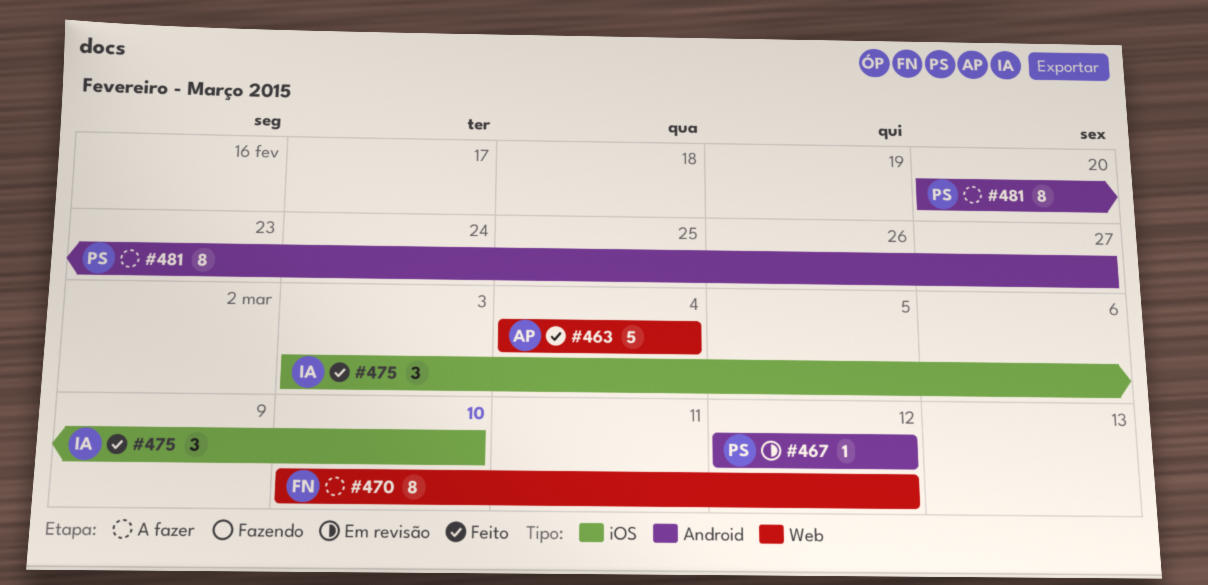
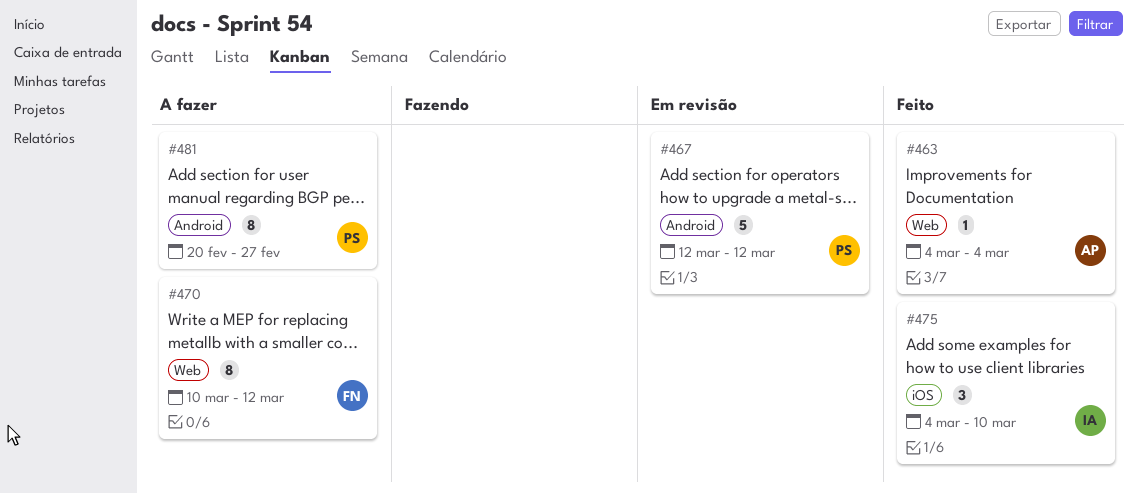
#463, estimate: 5 -> 1
#467, estimate: 1 -> 5
#475, start: Mar 3 -> Mar 4

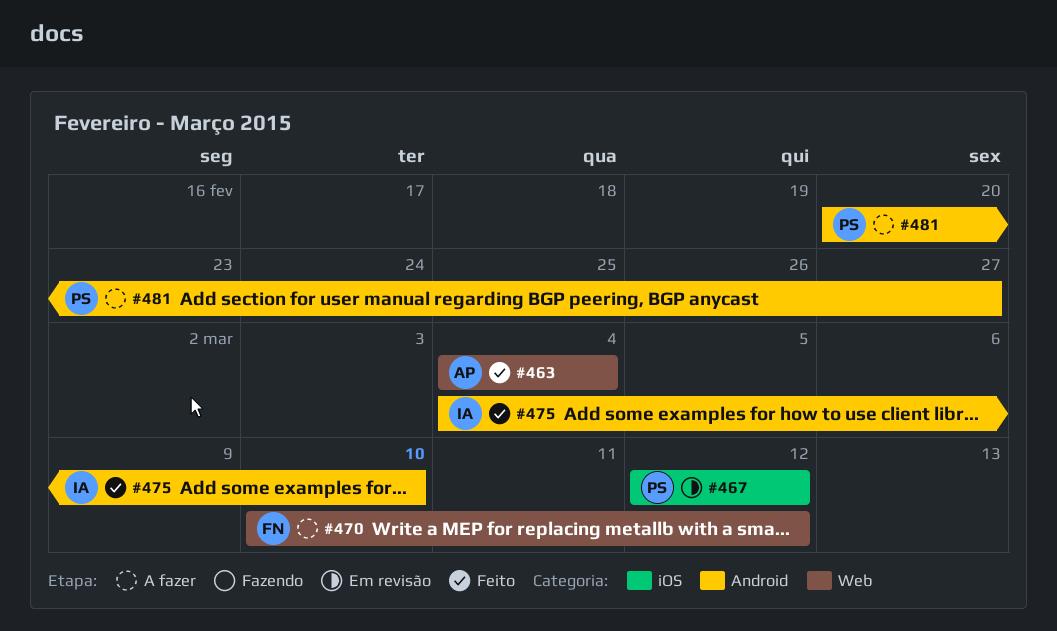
#467, label: Android -> iOS
#475, label: iOS -> Android

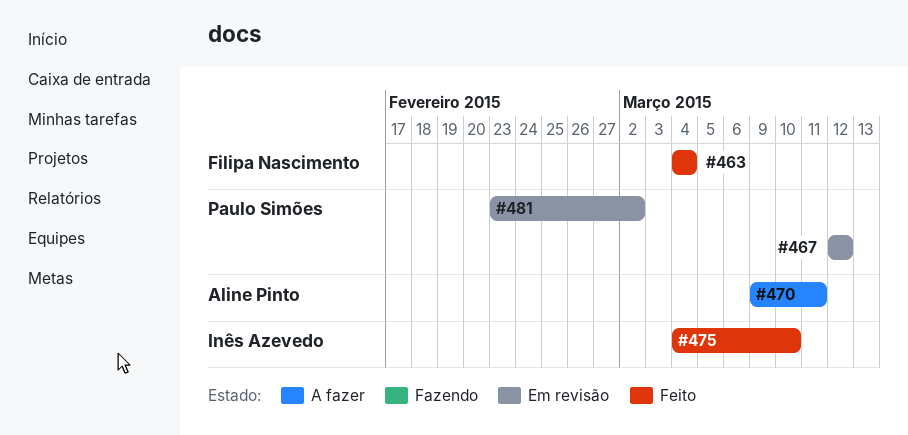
#463, owner: Aline Pinto -> Filipa Nascimento
#470, owner: Filipa Nascimento -> Aline Pinto
#470, start: Mar 10 -> Mar 9
#470, due: Mar 12 -> Mar 11
#481, status: A fazer -> Em revisão
#481, start: Feb 20 -> Feb 23
#481, due: Feb 27 -> Mar 2

